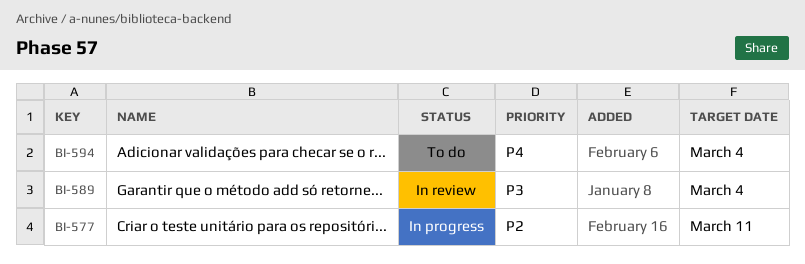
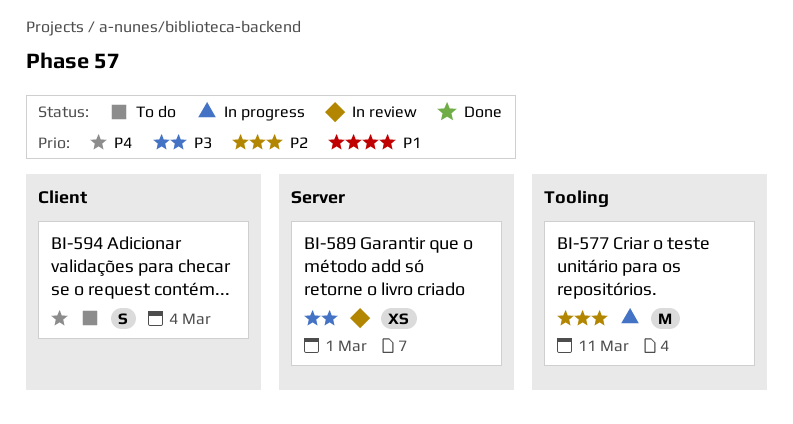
BI-589, due: Mar 4 -> Mar 1

